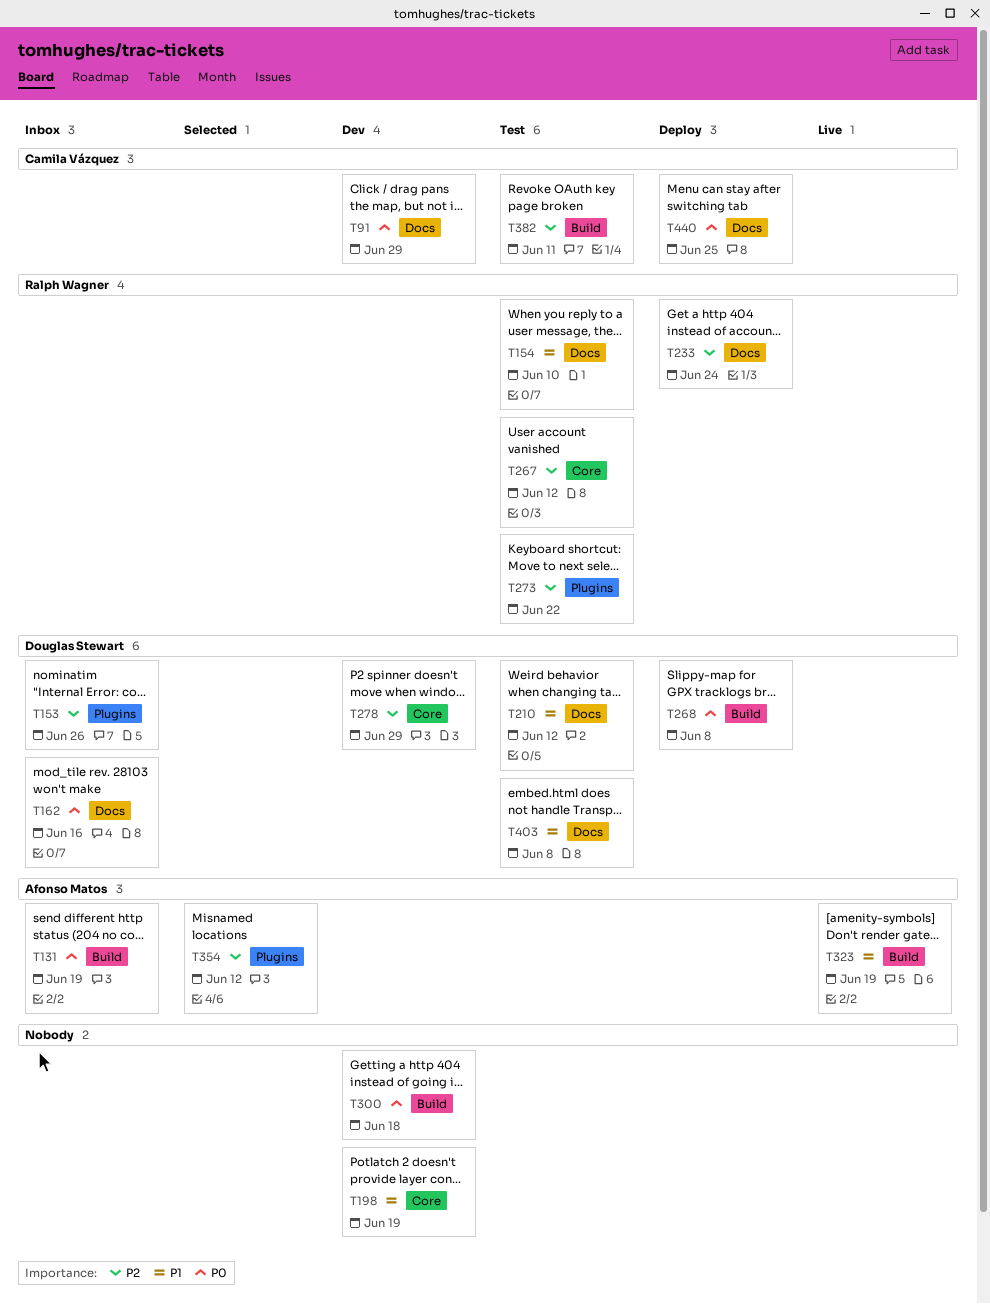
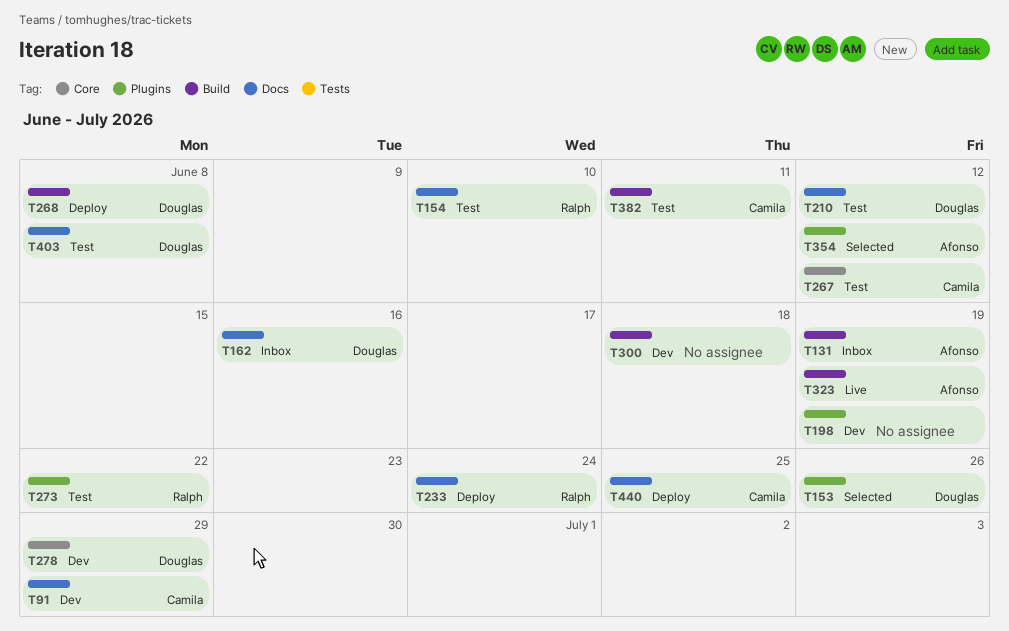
T153, status: Inbox -> Selected
T198, label: Core -> Plugins
T267, owner: Ralph Wagner -> Camila Vázquez

